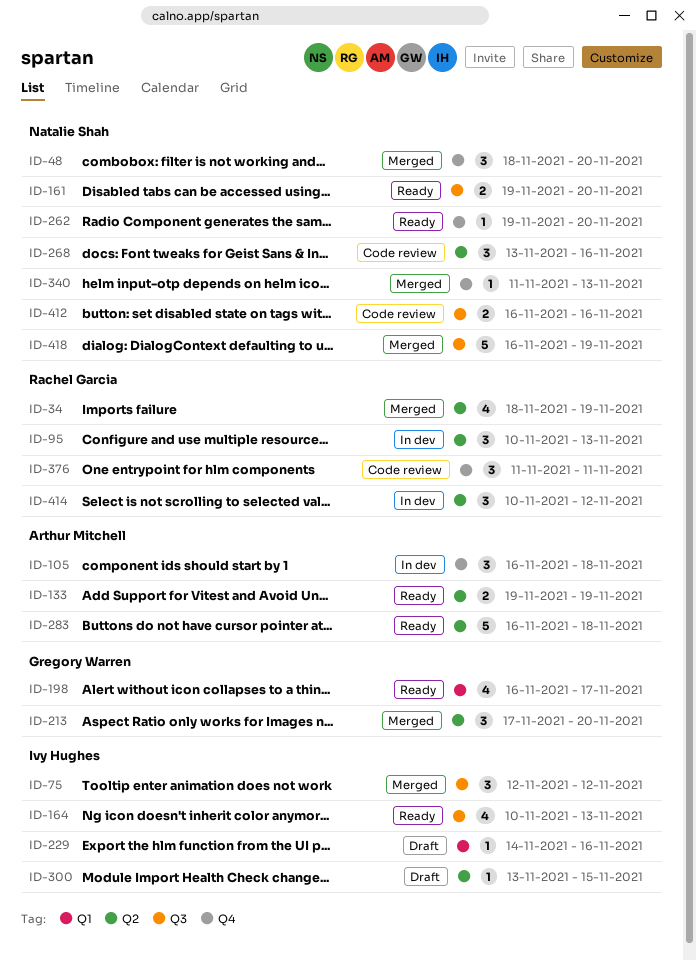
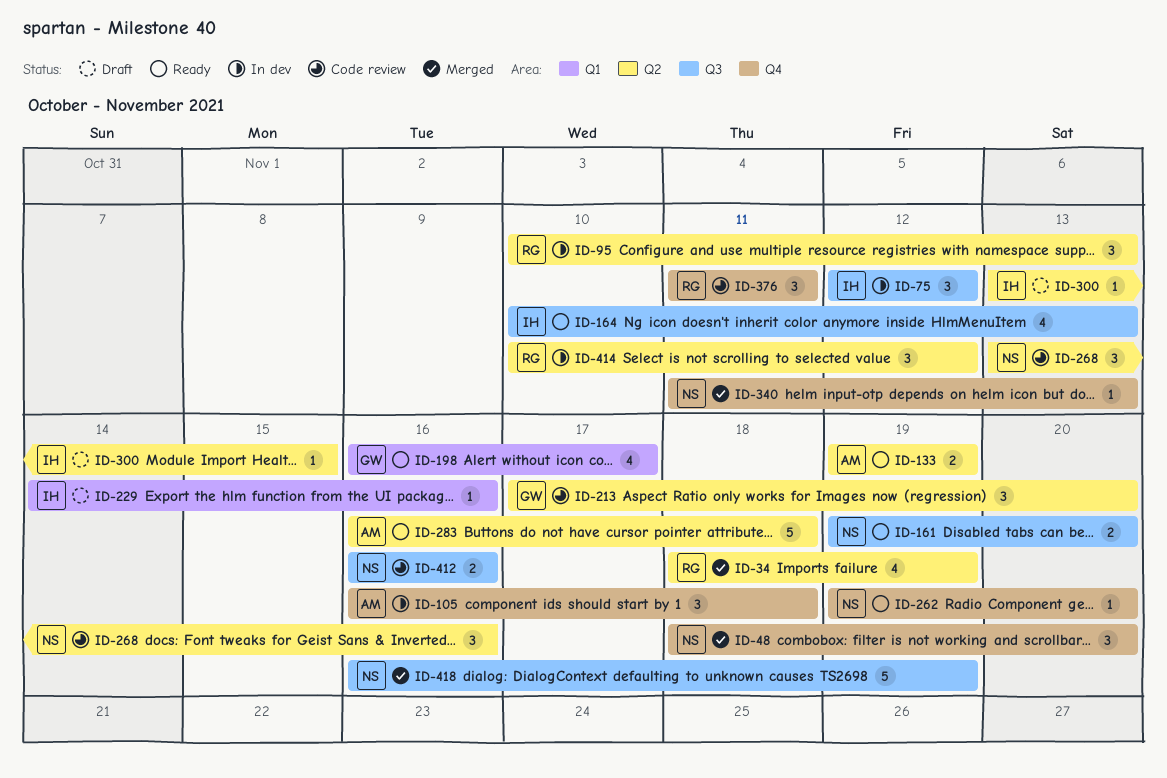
ID-75, status: Merged -> In dev
ID-213, status: Merged -> Code review

